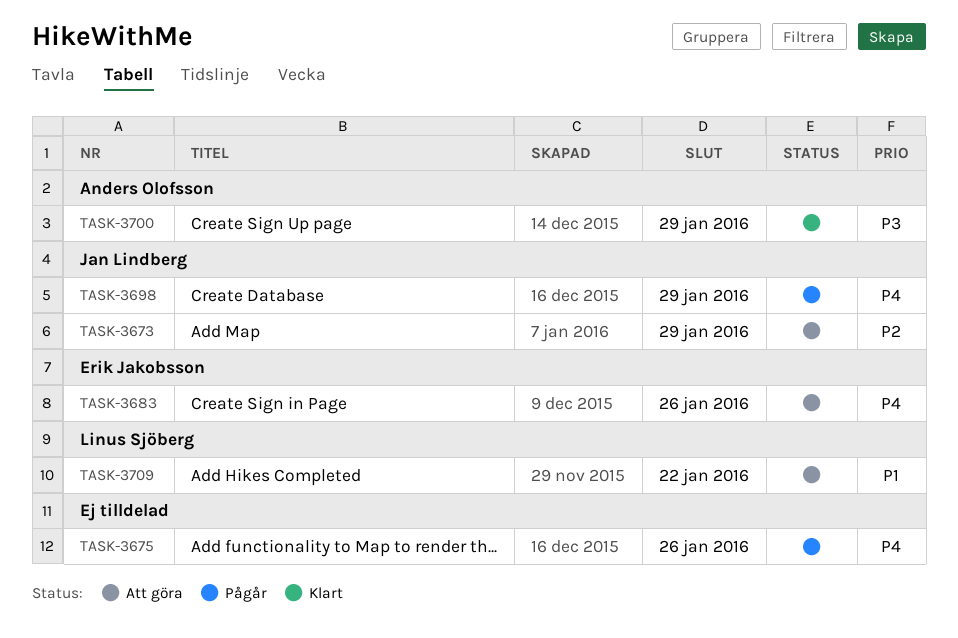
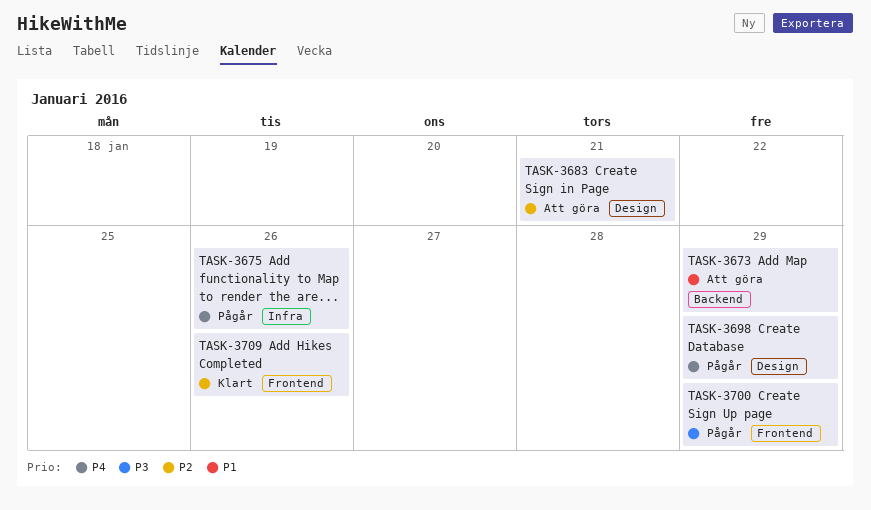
TASK-3673, priority: P2 -> P1
TASK-3683, priority: P4 -> P2
TASK-3683, due: Jan 26 -> Jan 21
TASK-3700, status: Klart -> Pågår
TASK-3709, status: Att göra -> Klart
TASK-3709, priority: P1 -> P2
TASK-3709, due: Jan 22 -> Jan 26

